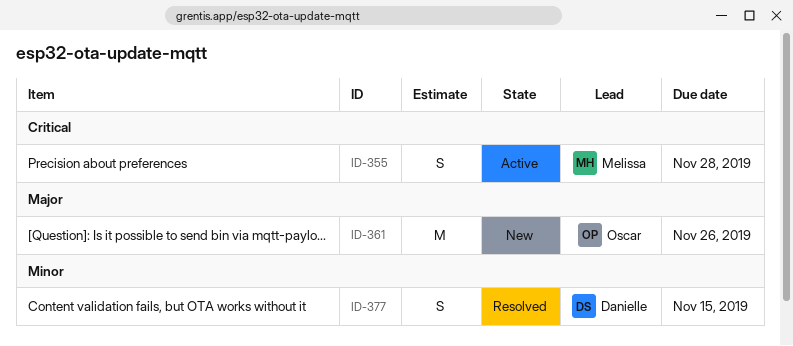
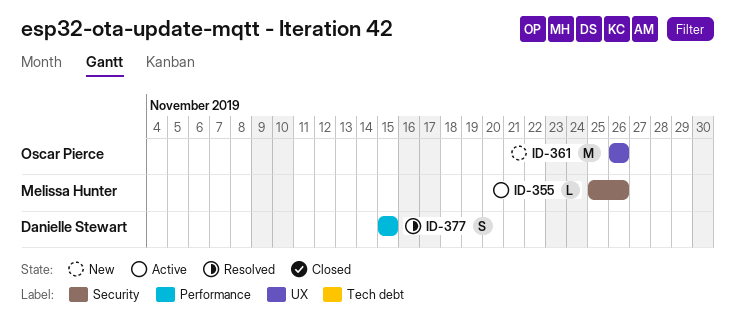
ID-355, estimate: S -> L
ID-355, due: Nov 28 -> Nov 26

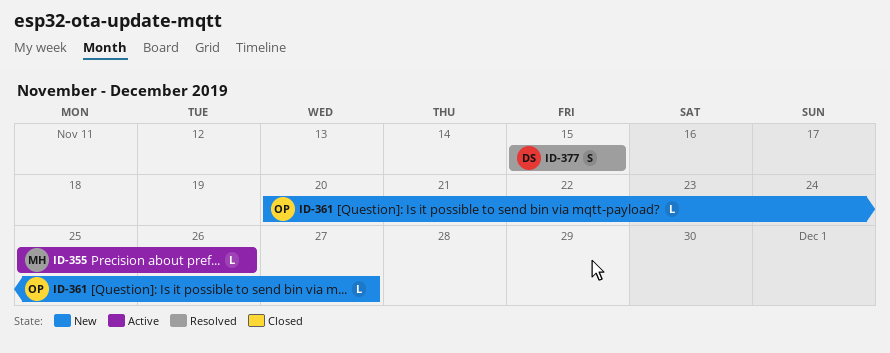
ID-361, estimate: M -> L
ID-361, start: Nov 26 -> Nov 20
ID-361, due: Nov 26 -> Nov 27

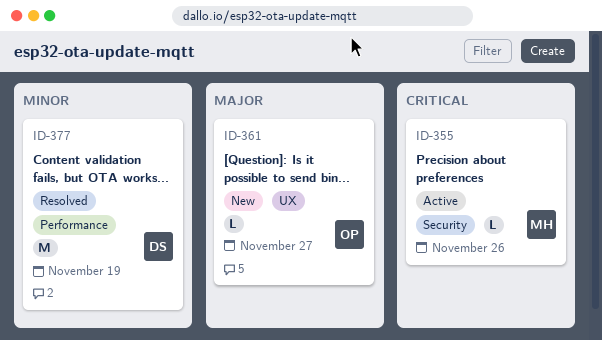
ID-377, estimate: S -> M
ID-377, due: Nov 15 -> Nov 19

